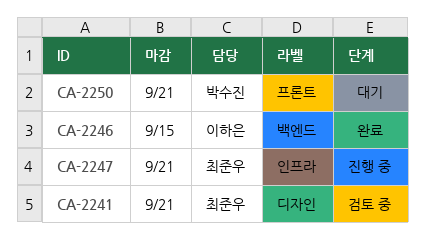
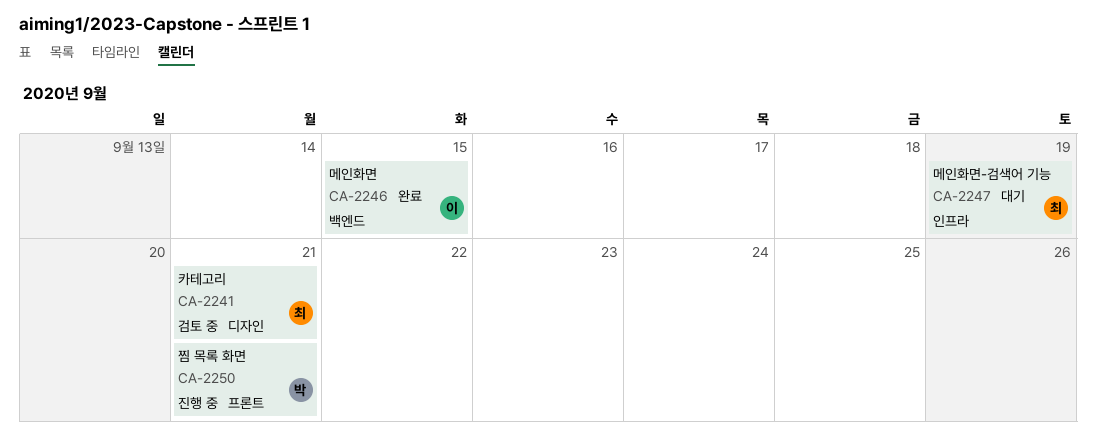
CA-2247, status: 진행 중 -> 대기
CA-2247, due: Sep 21 -> Sep 19
CA-2250, status: 대기 -> 진행 중

